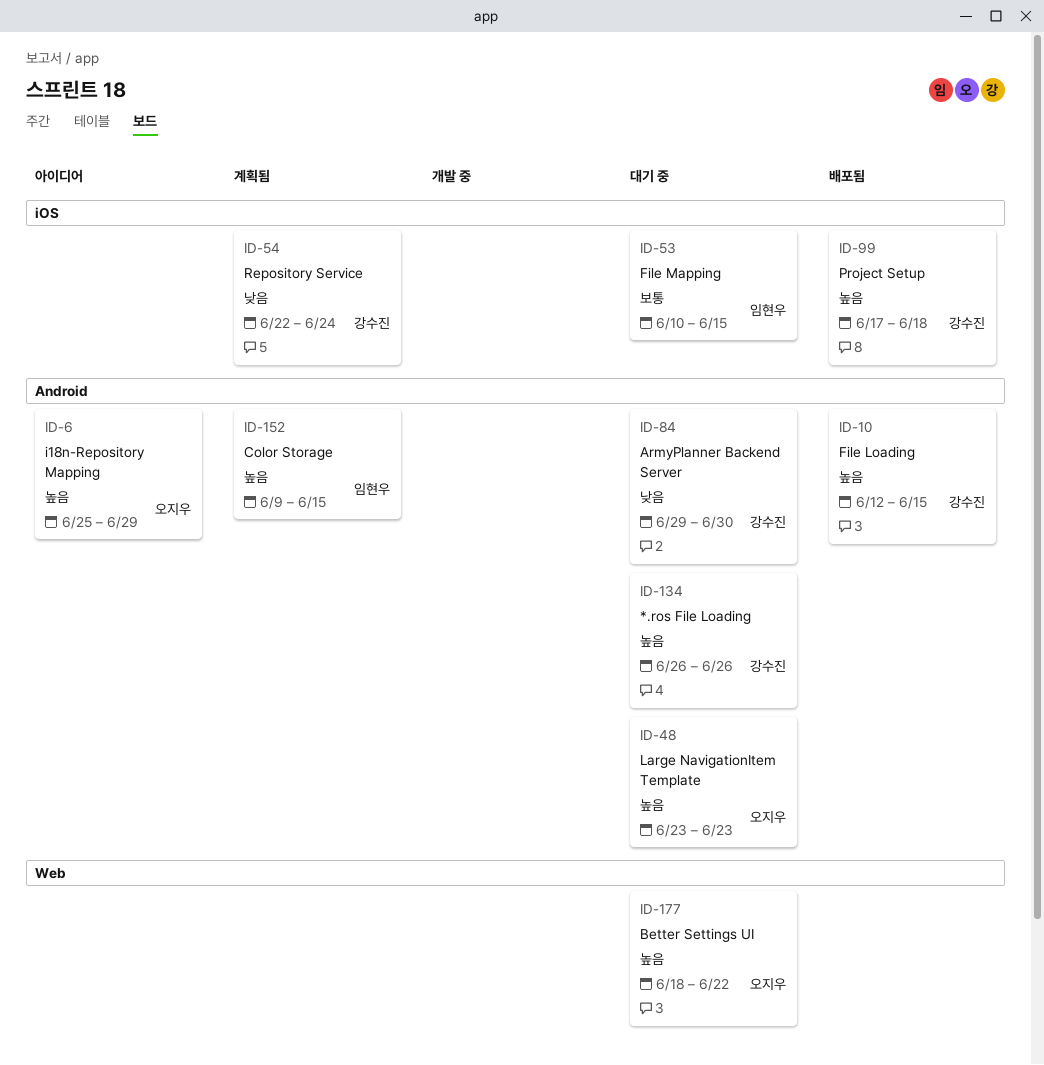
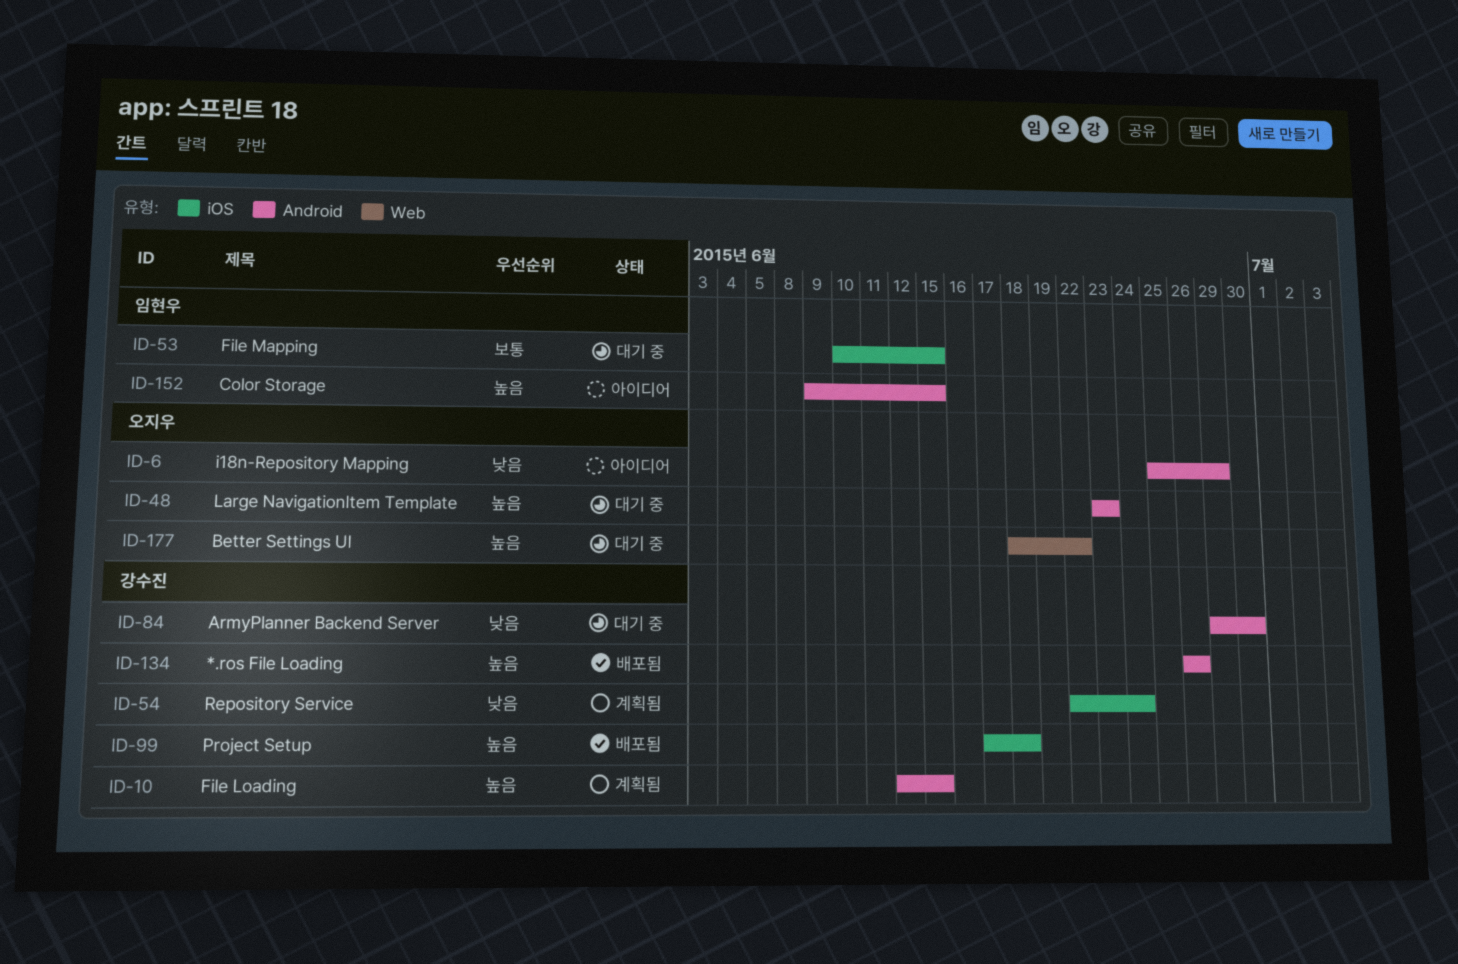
ID-6, priority: 높음 -> 낮음
ID-10, status: 배포됨 -> 계획됨
ID-134, status: 대기 중 -> 배포됨
ID-152, status: 계획됨 -> 아이디어

